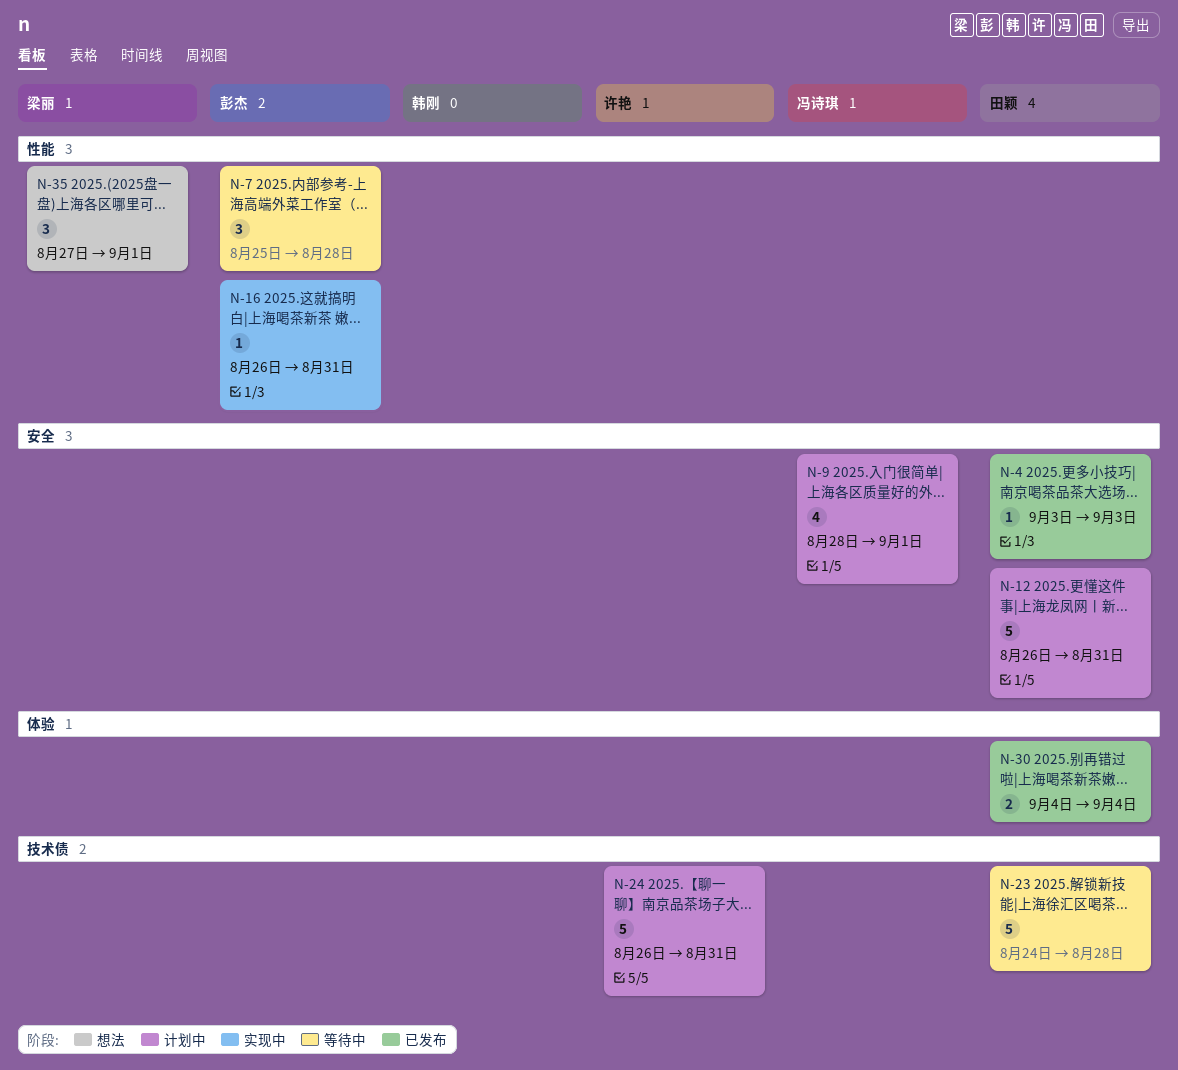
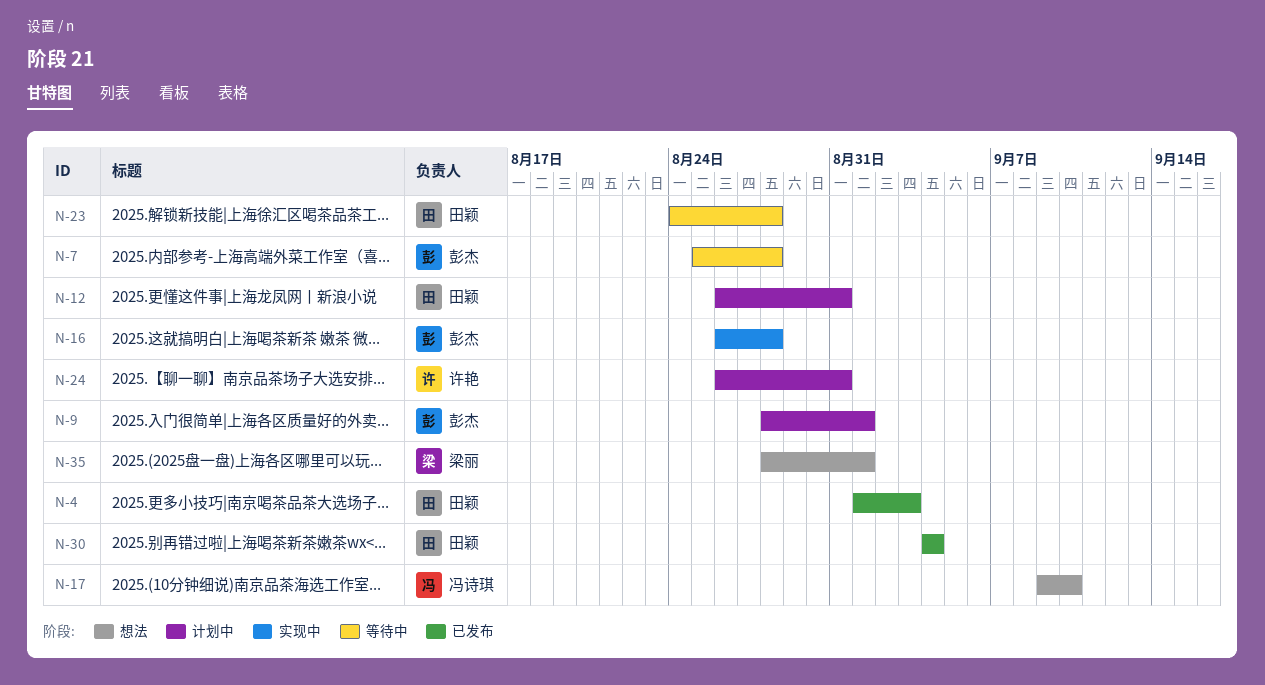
N-4, start: Sep 3 -> Sep 1
N-9, owner: 冯诗琪 -> 彭杰
N-16, due: Aug 31 -> Aug 28
N-17: none -> present
N-35, start: Aug 27 -> Aug 28

